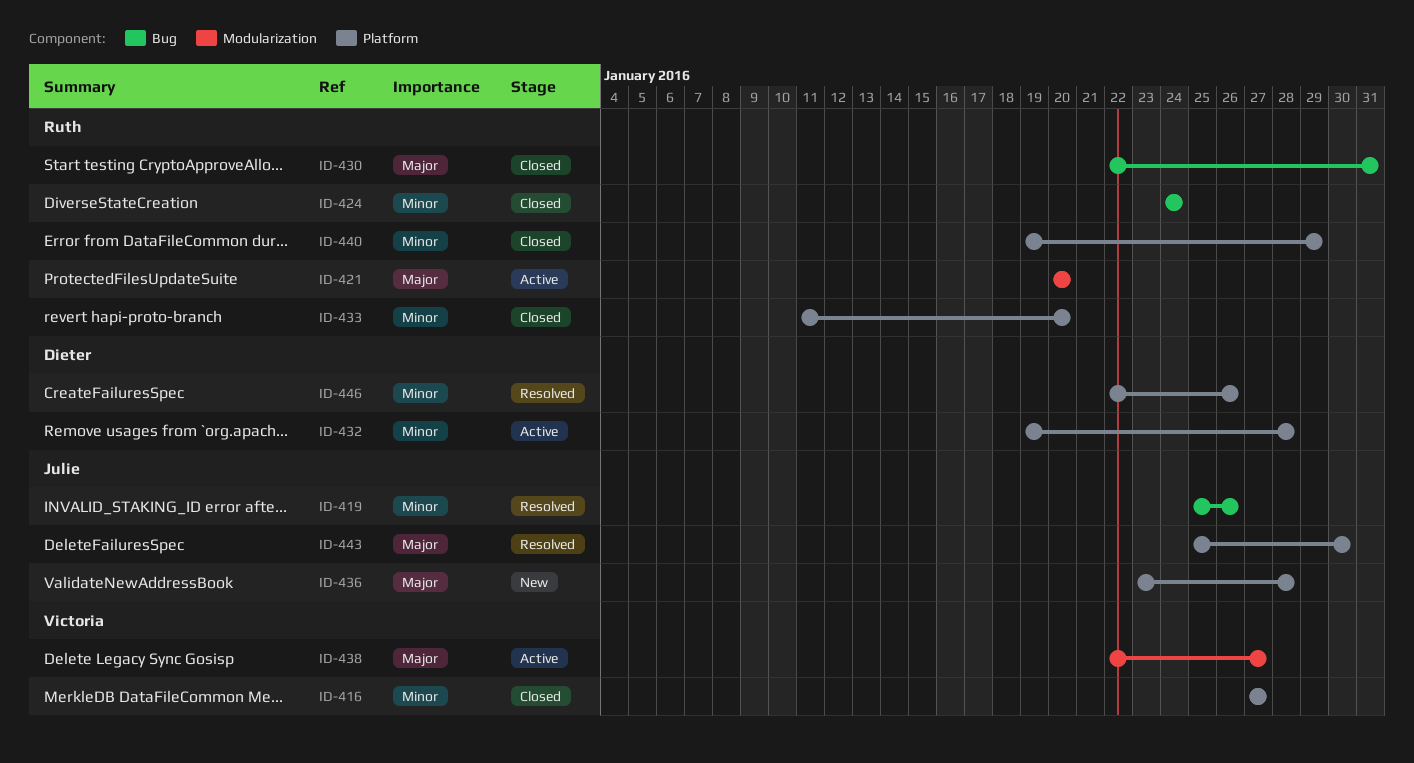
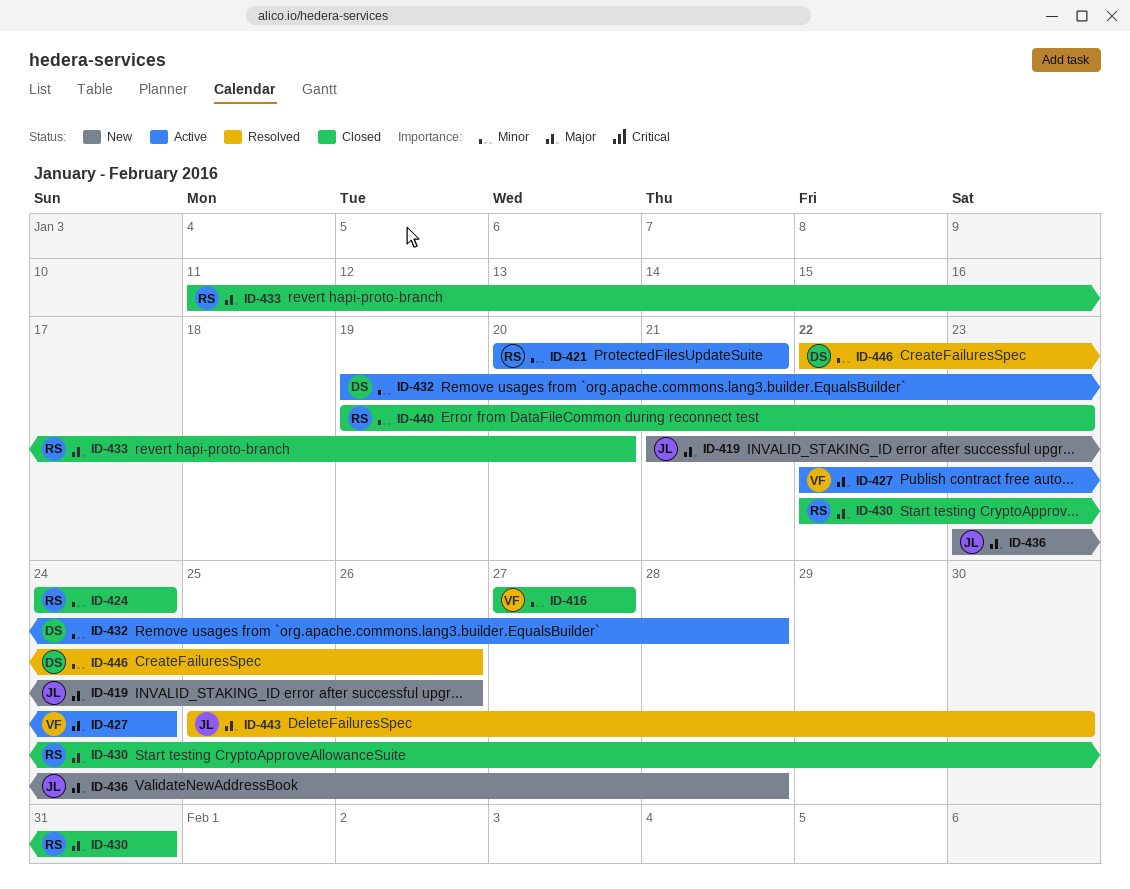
ID-419, status: Resolved -> New
ID-419, priority: Minor -> Major
ID-419, start: Jan 25 -> Jan 21
ID-421, priority: Major -> Minor
ID-421, due: Jan 20 -> Jan 21
ID-427: none -> present
ID-433, priority: Minor -> Major
ID-438: present -> none
ID-440, due: Jan 29 -> Jan 23

